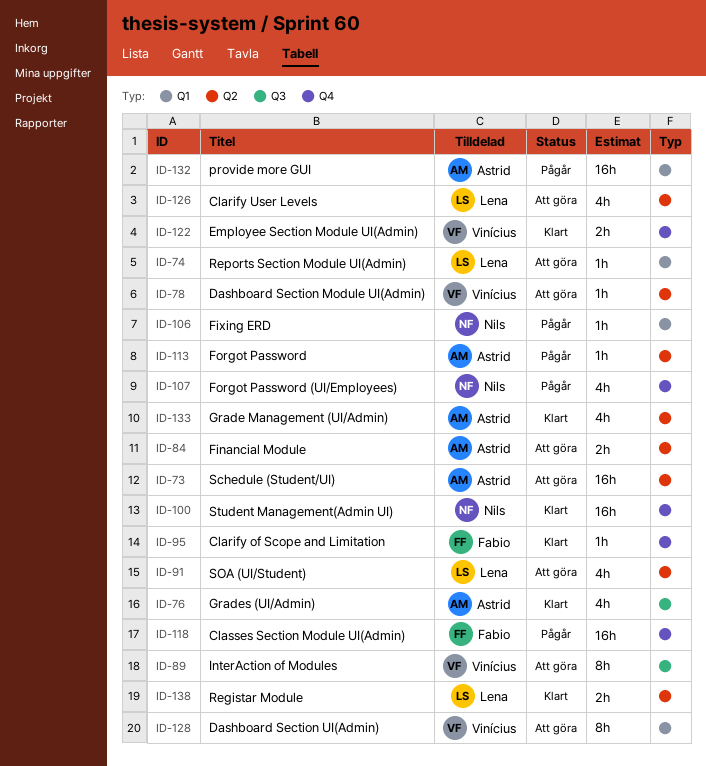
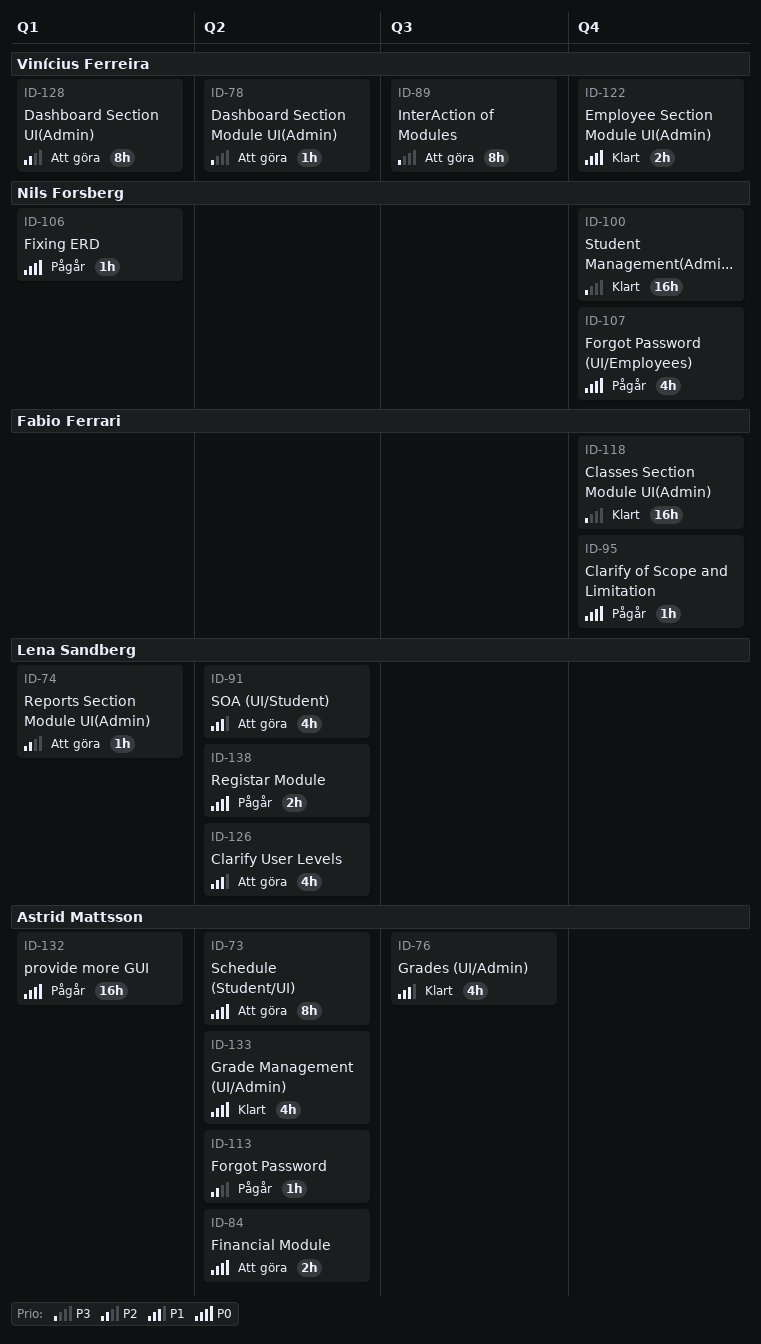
ID-73, estimate: 16h -> 8h
ID-95, status: Klart -> Pågår
ID-118, status: Pågår -> Klart
ID-138, status: Klart -> Pågår

